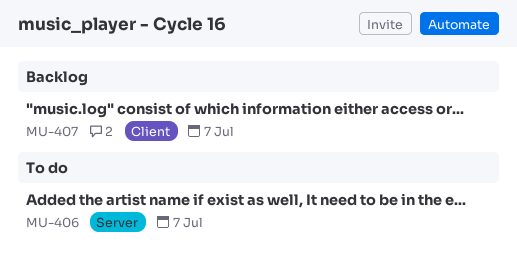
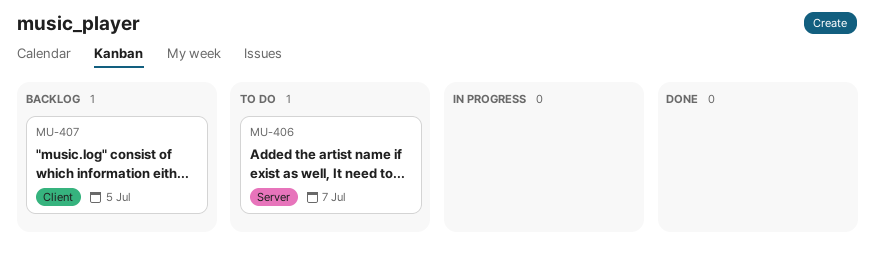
MU-407, due: Jul 7 -> Jul 5

